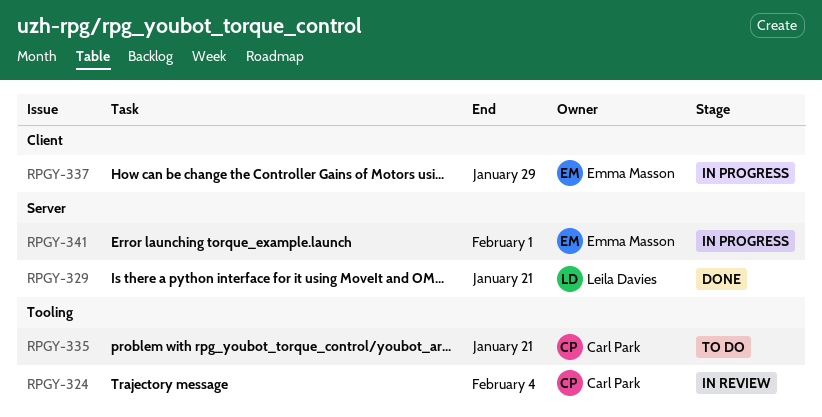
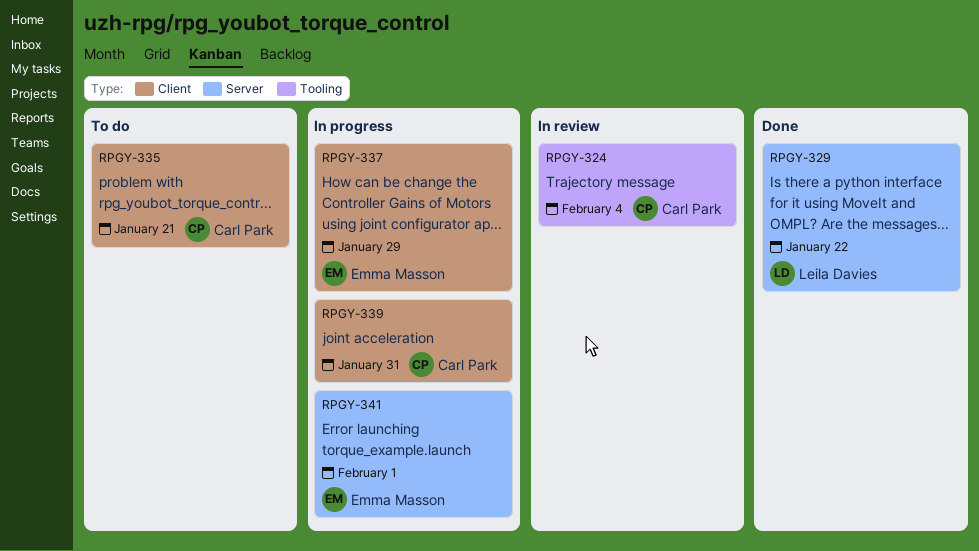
RPGY-329, due: Jan 21 -> Jan 22
RPGY-335, label: Tooling -> Client
RPGY-339: none -> present

